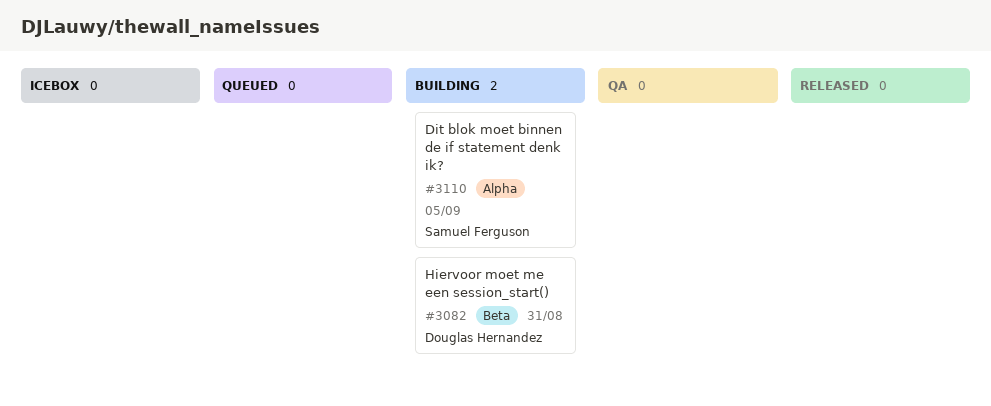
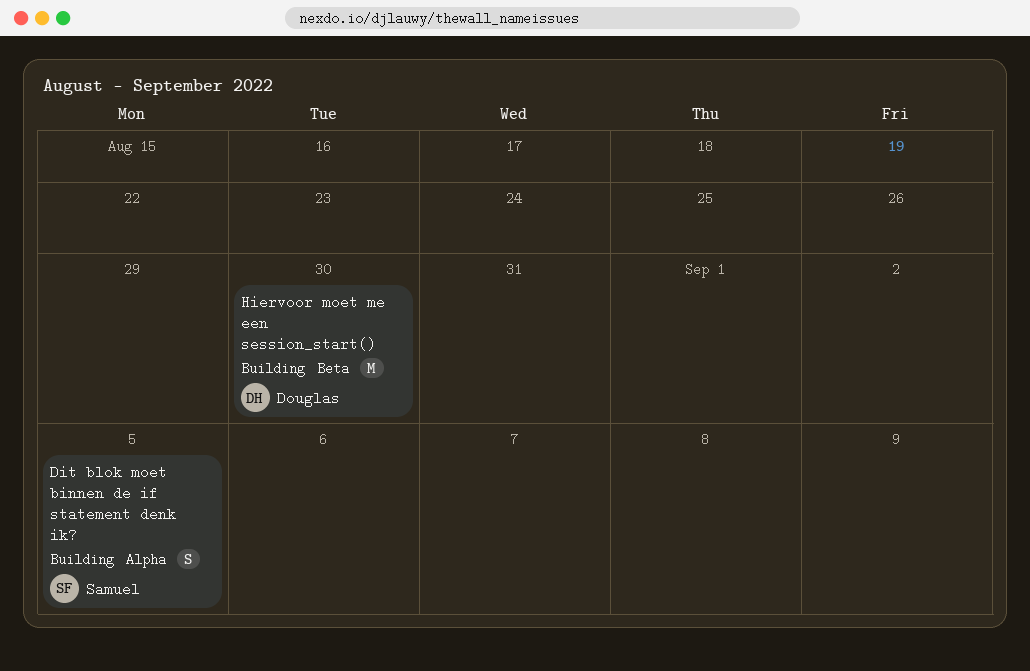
Hiervoor moet me een session_start(), due: Aug 31 -> Aug 30

